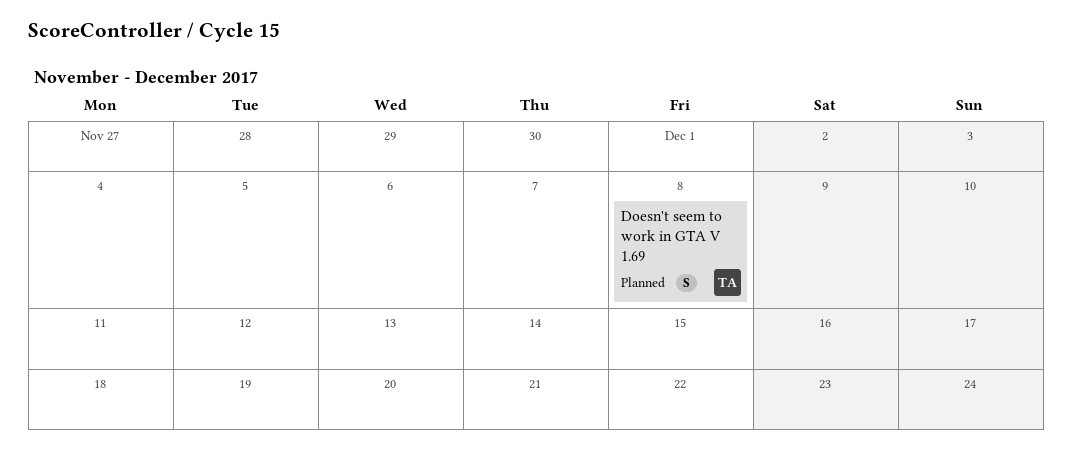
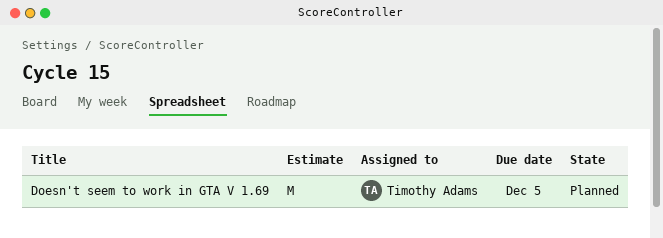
Doesn't seem to work in GTA V 1.69, estimate: S -> M
Doesn't seem to work in GTA V 1.69, due: Dec 8 -> Dec 5

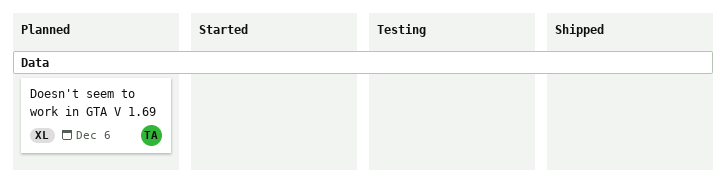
Doesn't seem to work in GTA V 1.69, estimate: M -> XL
Doesn't seem to work in GTA V 1.69, due: Dec 5 -> Dec 6

